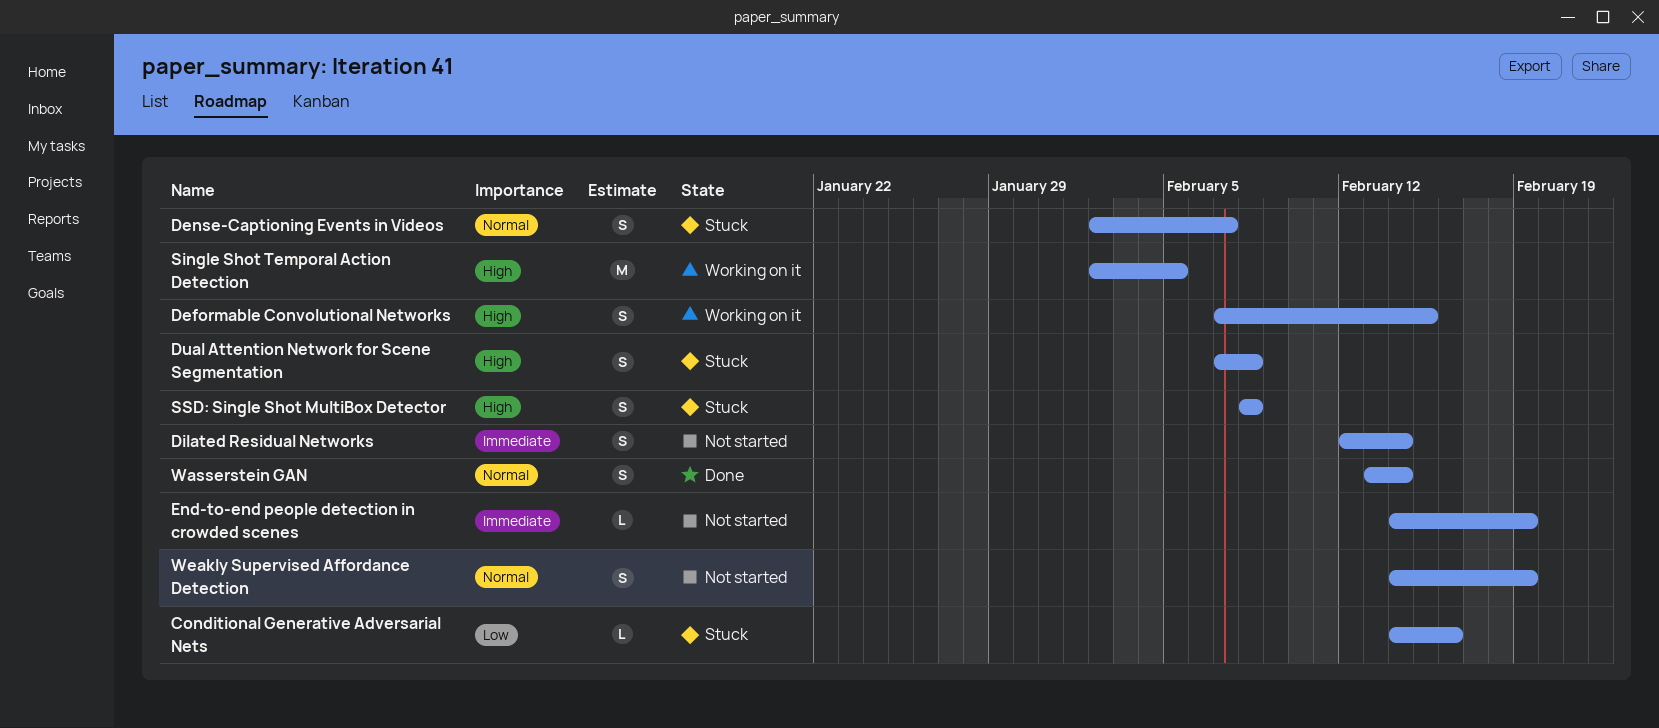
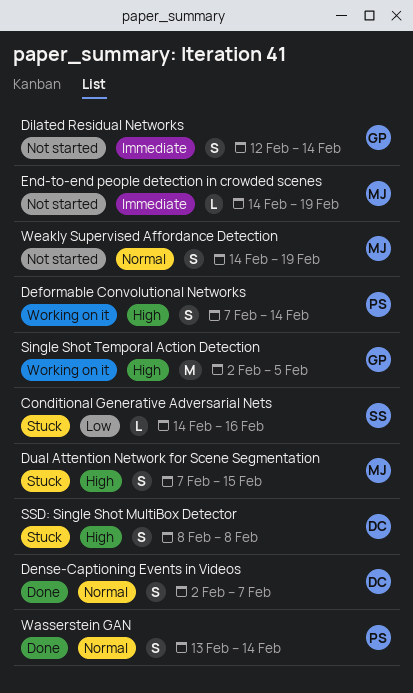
Deformable Convolutional Networks, due: Feb 15 -> Feb 14
Dense-Captioning Events in Videos, status: Stuck -> Done
Dual Attention Network for Scene Segmentation, due: Feb 8 -> Feb 15

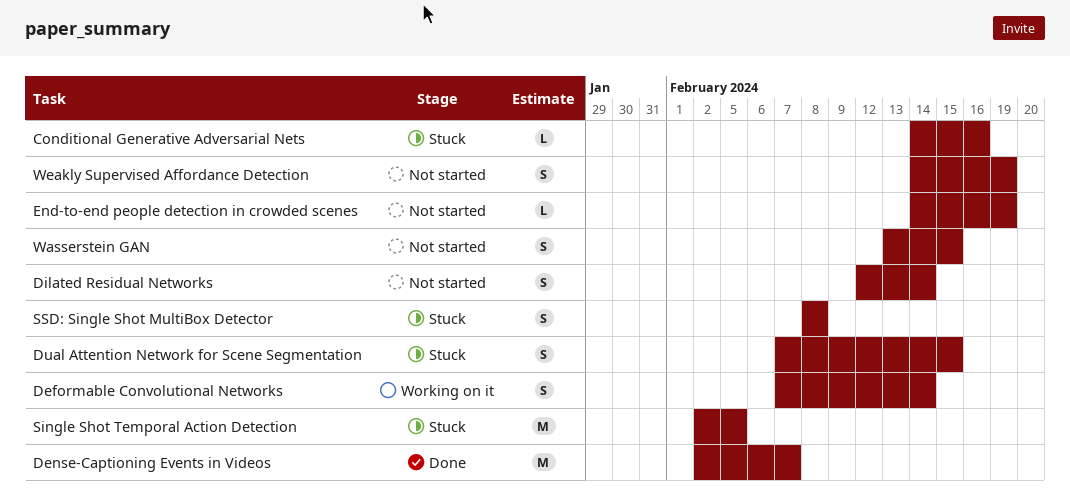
Dense-Captioning Events in Videos, estimate: S -> M
Single Shot Temporal Action Detection, status: Working on it -> Stuck
Wasserstein GAN, status: Done -> Not started
Wasserstein GAN, due: Feb 14 -> Feb 15

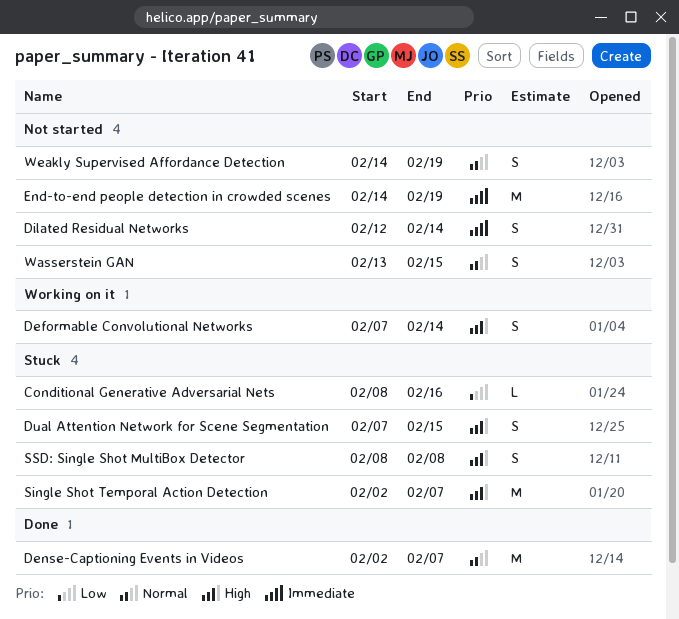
Conditional Generative Adversarial Nets, start: Feb 14 -> Feb 8
End-to-end people detection in crowded scenes, estimate: L -> M
Single Shot Temporal Action Detection, due: Feb 5 -> Feb 7

